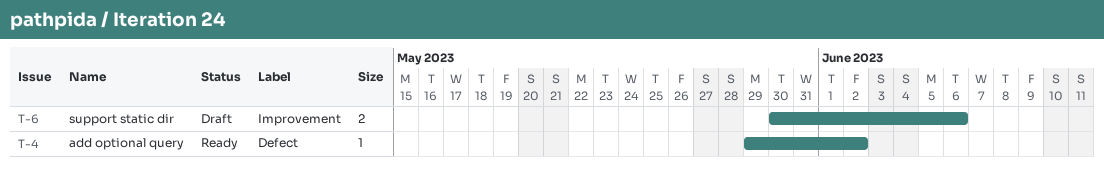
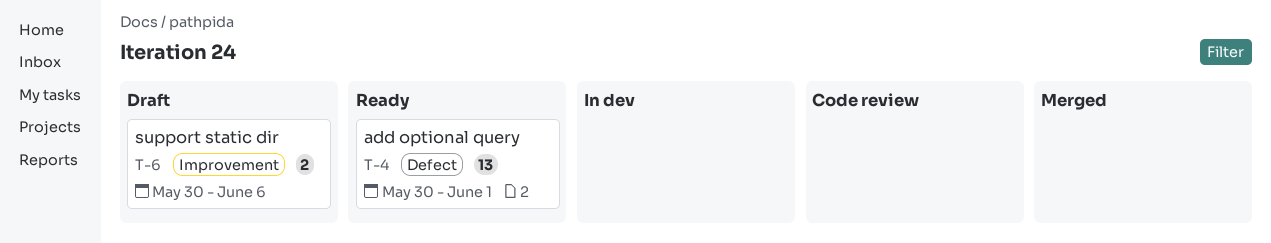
T-4, estimate: 1 -> 13
T-4, start: May 29 -> May 30
T-4, due: Jun 2 -> Jun 1

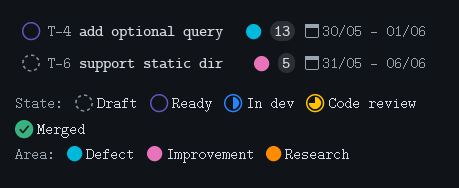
T-6, estimate: 2 -> 5
T-6, start: May 30 -> May 31

